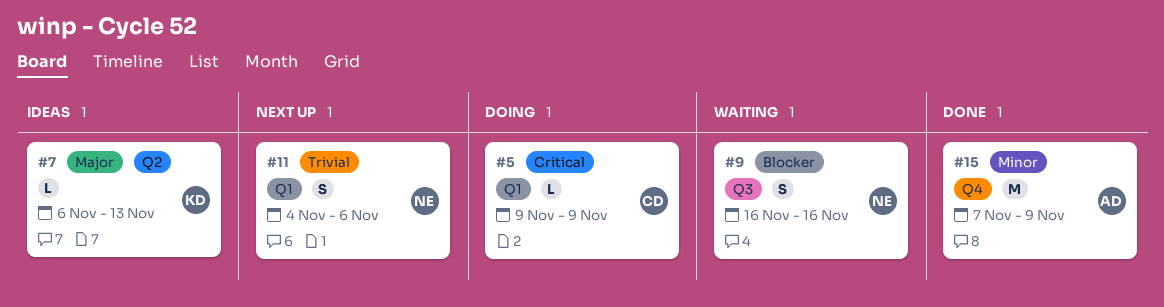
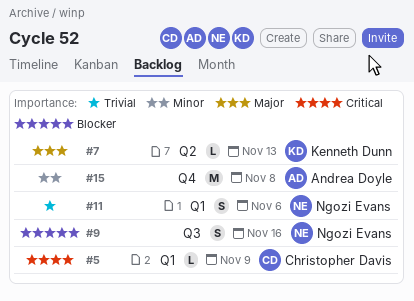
#15, due: Nov 9 -> Nov 8

